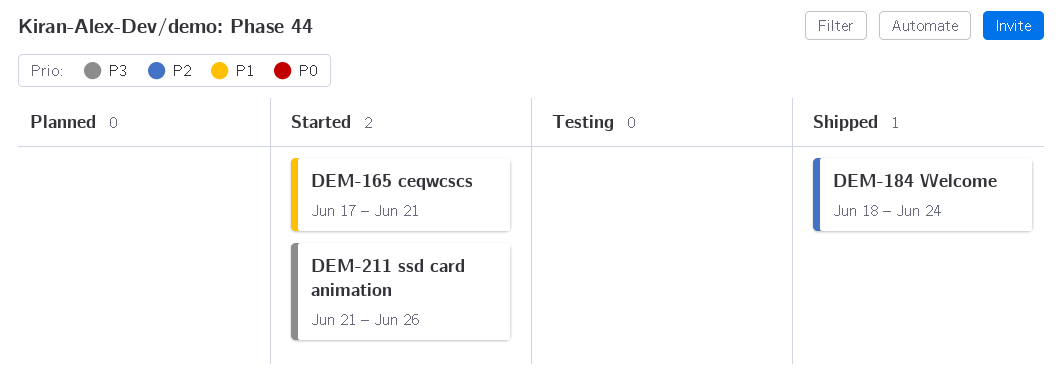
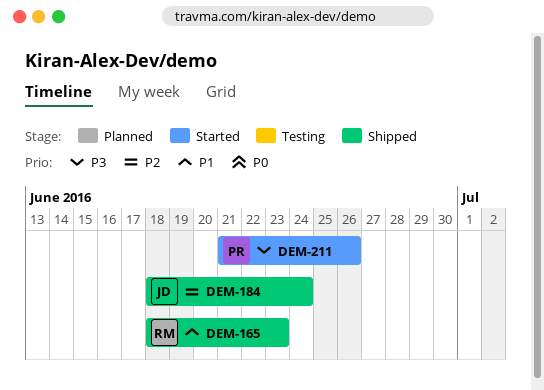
DEM-165, status: Started -> Shipped
DEM-165, start: Jun 17 -> Jun 18
DEM-165, due: Jun 21 -> Jun 23

